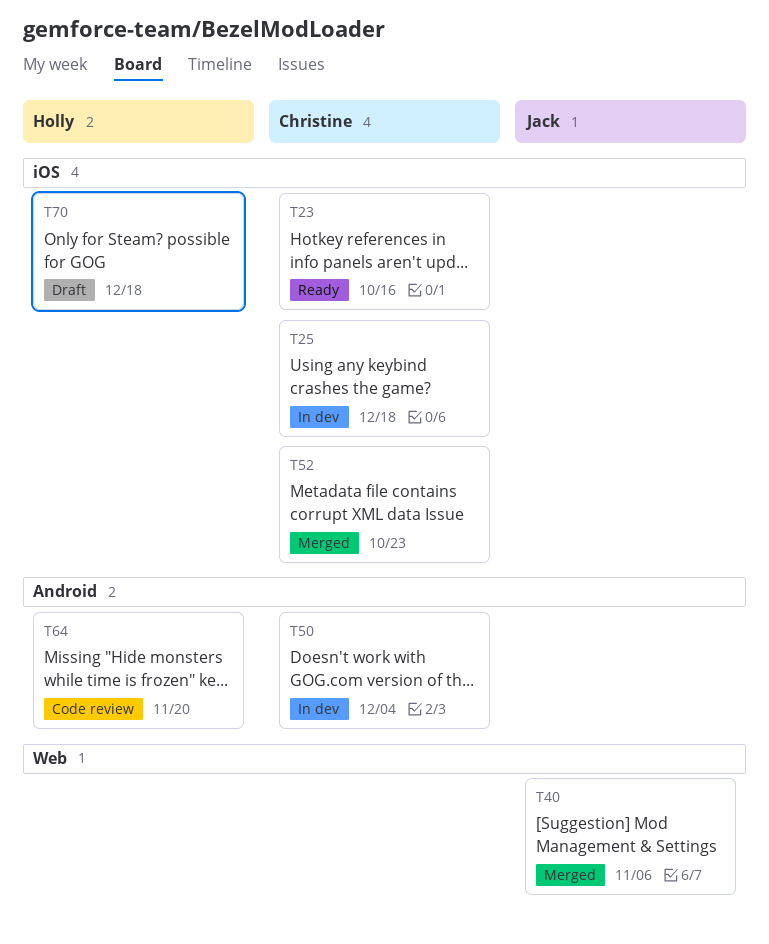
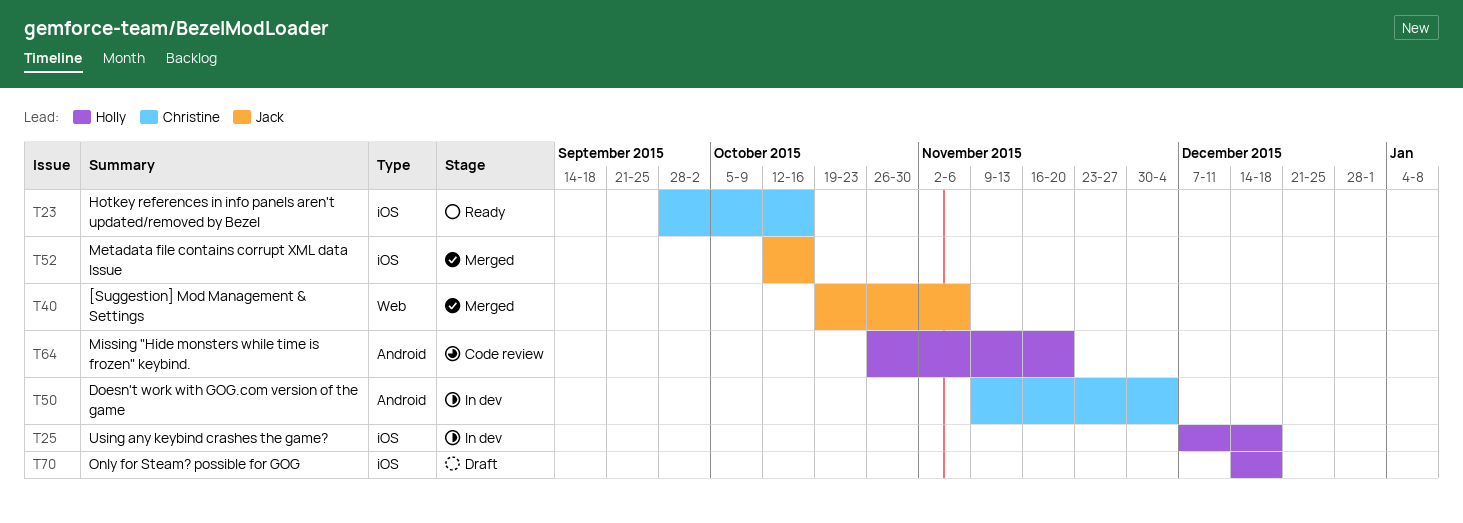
T25, owner: Christine -> Holly
T52, owner: Christine -> Jack
T52, due: Oct 23 -> Oct 16

